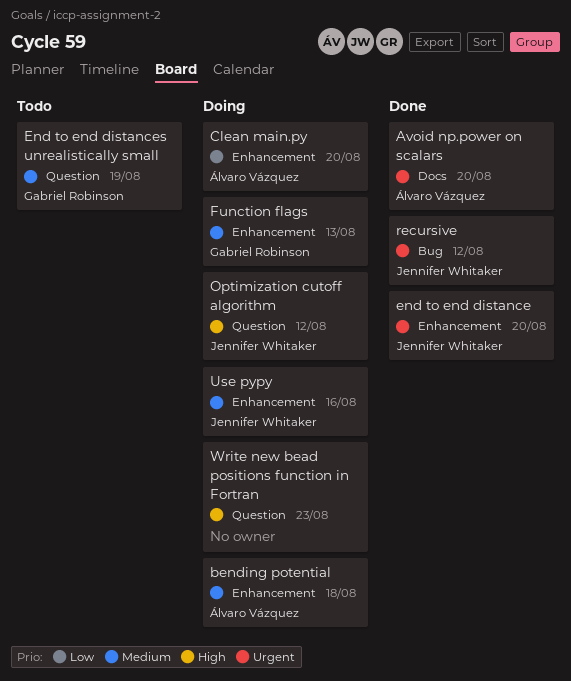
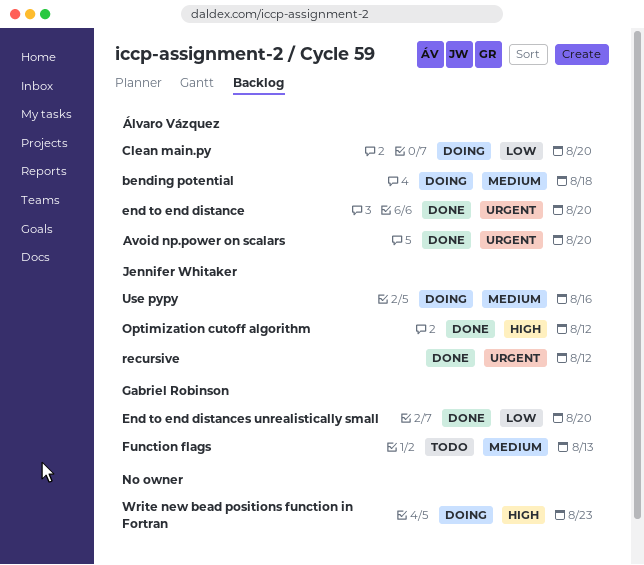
end to end distance, owner: Jennifer Whitaker -> Álvaro Vázquez
End to end distances unrealistically small, status: Todo -> Done
End to end distances unrealistically small, priority: Medium -> Low
End to end distances unrealistically small, due: Aug 19 -> Aug 20
Function flags, status: Doing -> Todo
Optimization cutoff algorithm, status: Doing -> Done

